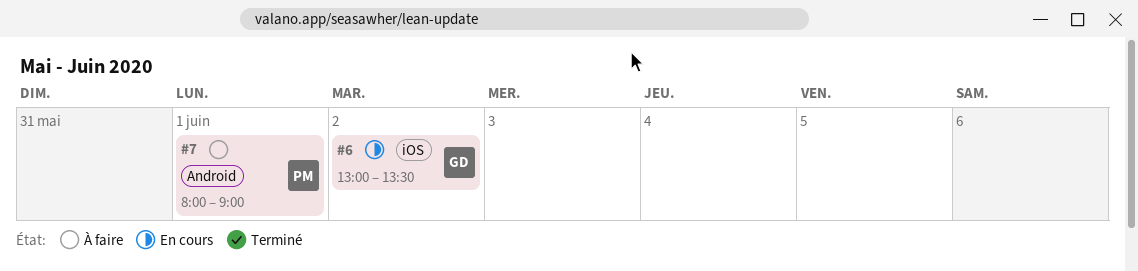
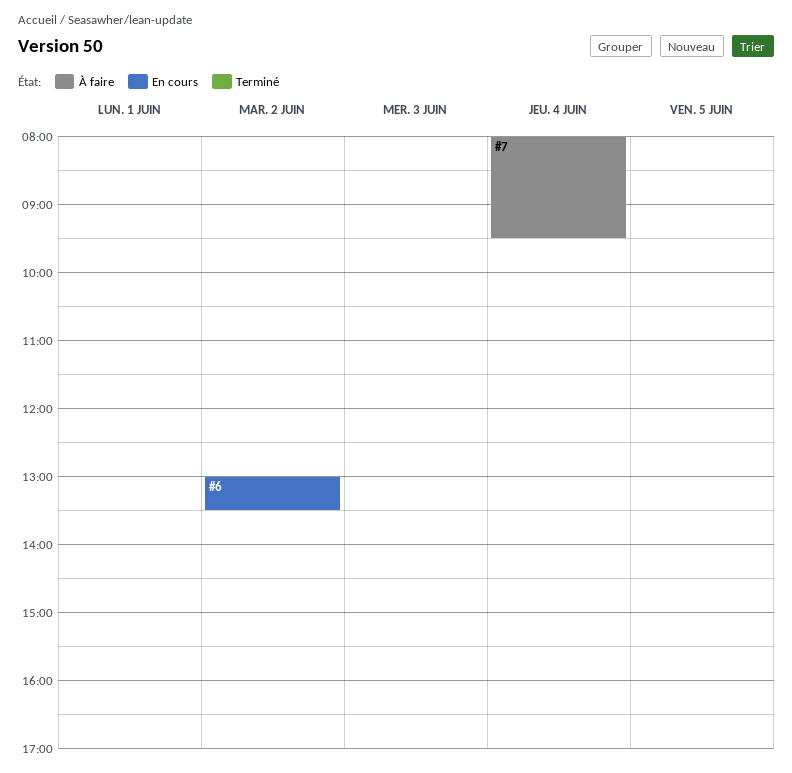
#7, day: Jun 1 -> Jun 4
#7, ends: 09:00 -> 09:30

